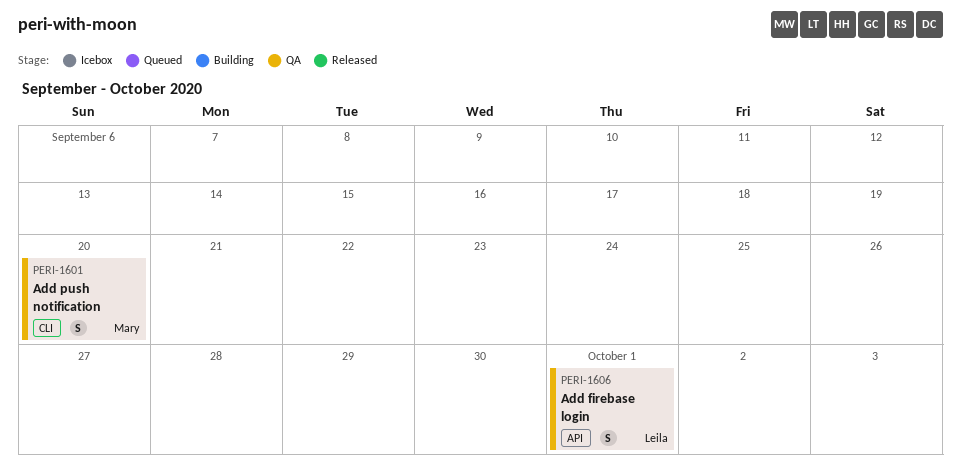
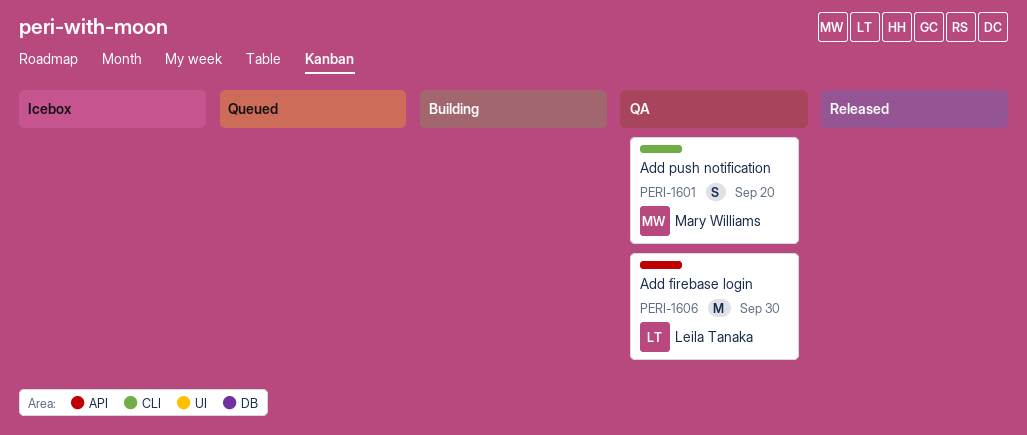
PERI-1606, estimate: S -> M
PERI-1606, due: Oct 1 -> Sep 30

